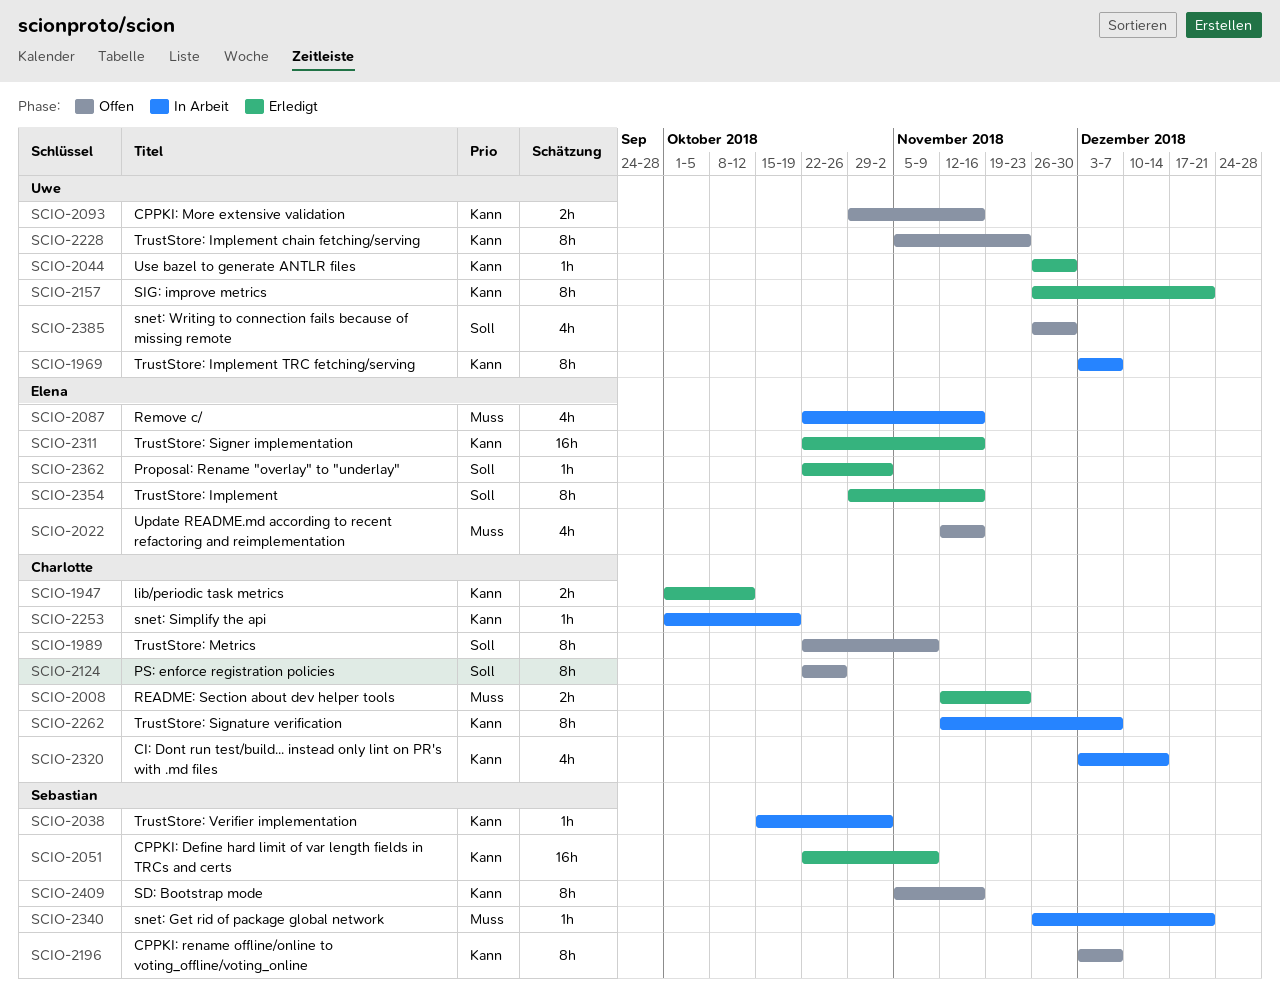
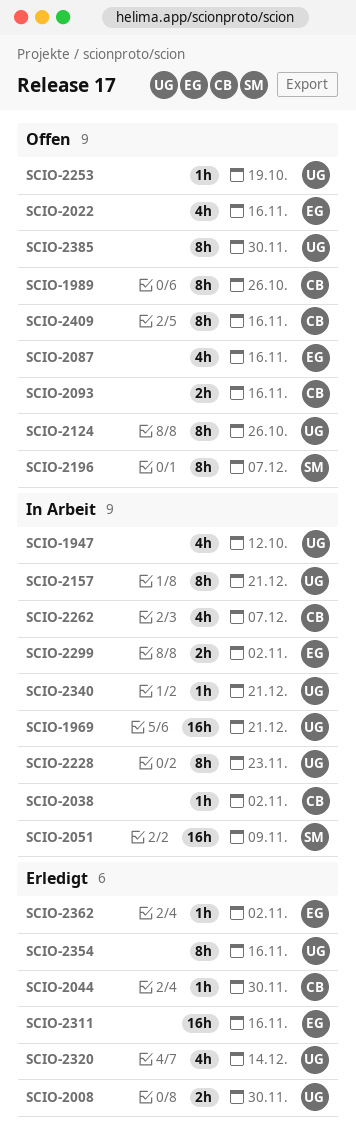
SCIO-1947, status: Erledigt -> In Arbeit
SCIO-1947, owner: Charlotte -> Uwe
SCIO-1947, estimate: 2h -> 4h
SCIO-1969, estimate: 8h -> 16h
SCIO-1969, due: Dec 7 -> Dec 21
SCIO-1989, due: Nov 9 -> Oct 26
SCIO-2008, owner: Charlotte -> Uwe
SCIO-2008, due: Nov 23 -> Nov 30
SCIO-2038, owner: Sebastian -> Charlotte
SCIO-2044, owner: Uwe -> Charlotte
SCIO-2051, status: Erledigt -> In Arbeit
SCIO-2087, status: In Arbeit -> Offen
SCIO-2093, owner: Uwe -> Charlotte
SCIO-2124, owner: Charlotte -> Uwe
SCIO-2157, status: Erledigt -> In Arbeit
SCIO-2228, status: Offen -> In Arbeit
SCIO-2253, status: In Arbeit -> Offen
SCIO-2253, owner: Charlotte -> Uwe
SCIO-2262, estimate: 8h -> 4h
SCIO-2299: none -> present
SCIO-2320, status: In Arbeit -> Erledigt
SCIO-2320, owner: Charlotte -> Uwe
SCIO-2340, owner: Sebastian -> Uwe
SCIO-2354, owner: Elena -> Uwe
SCIO-2385, estimate: 4h -> 8h
SCIO-2409, owner: Sebastian -> Charlotte

